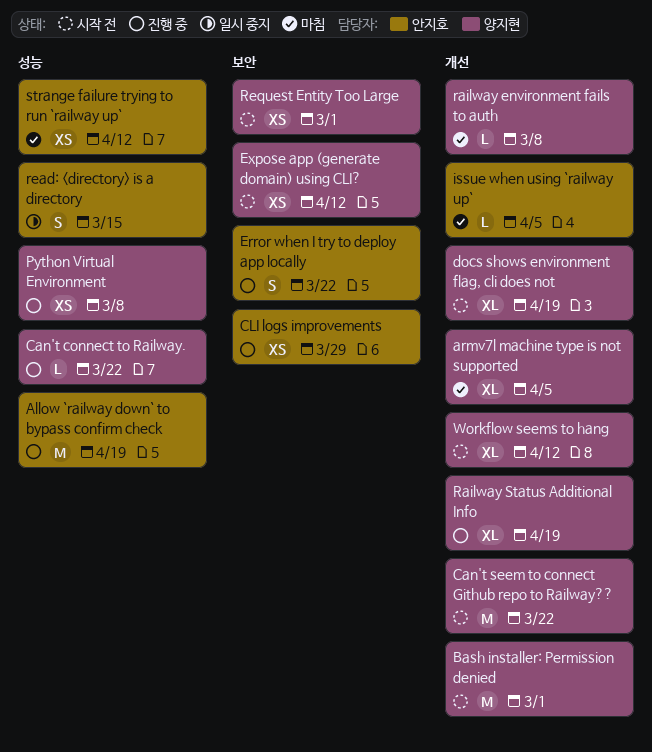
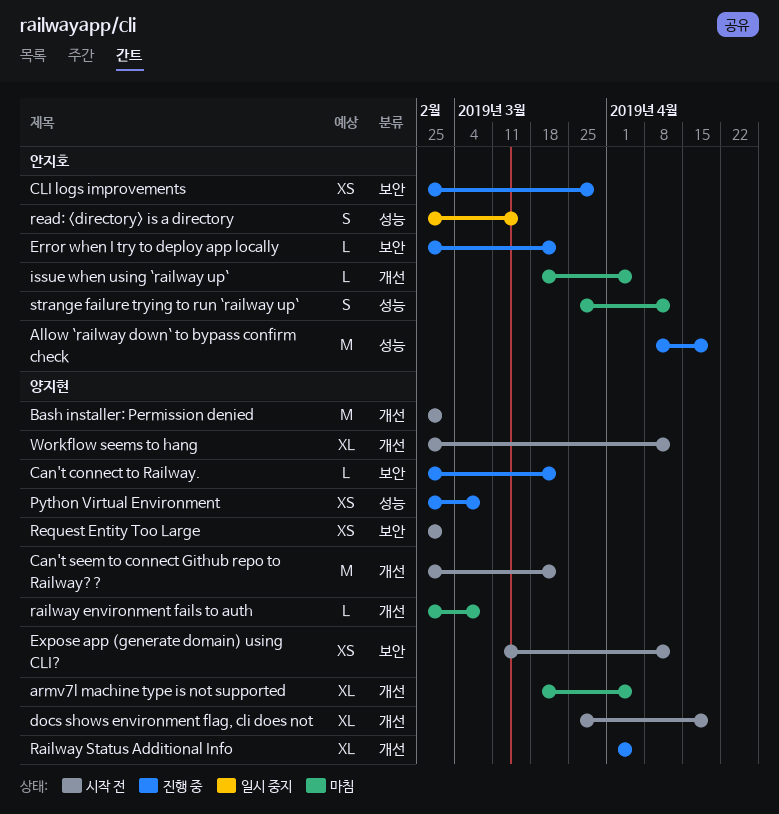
Can't connect to Railway., label: 성능 -> 보안
Error when I try to deploy app locally, estimate: S -> L
Railway Status Additional Info, due: Apr 19 -> Apr 5
strange failure trying to run `railway up`, estimate: XS -> S

